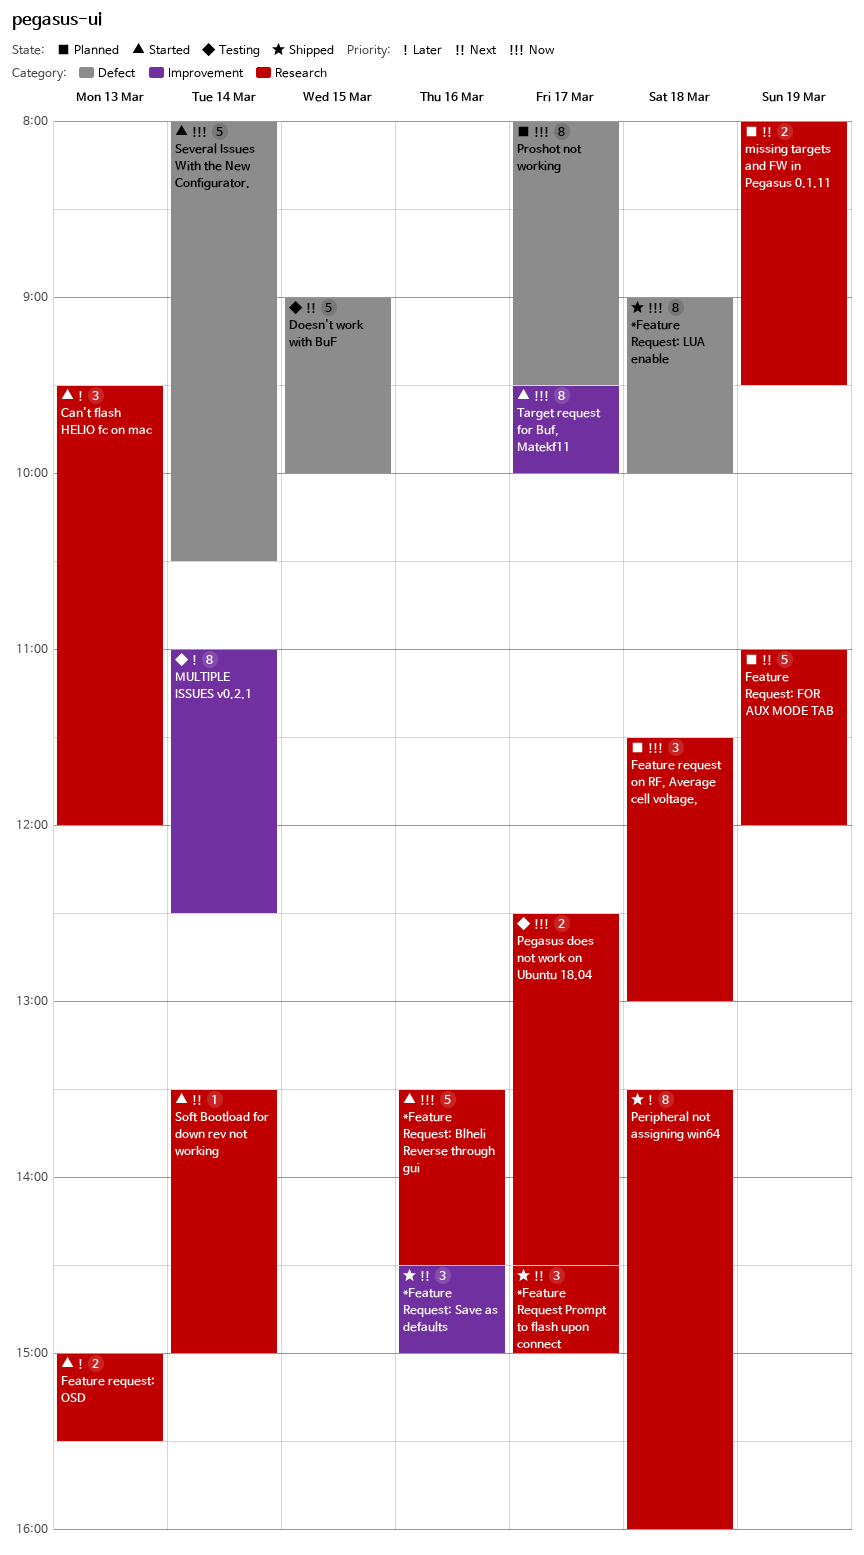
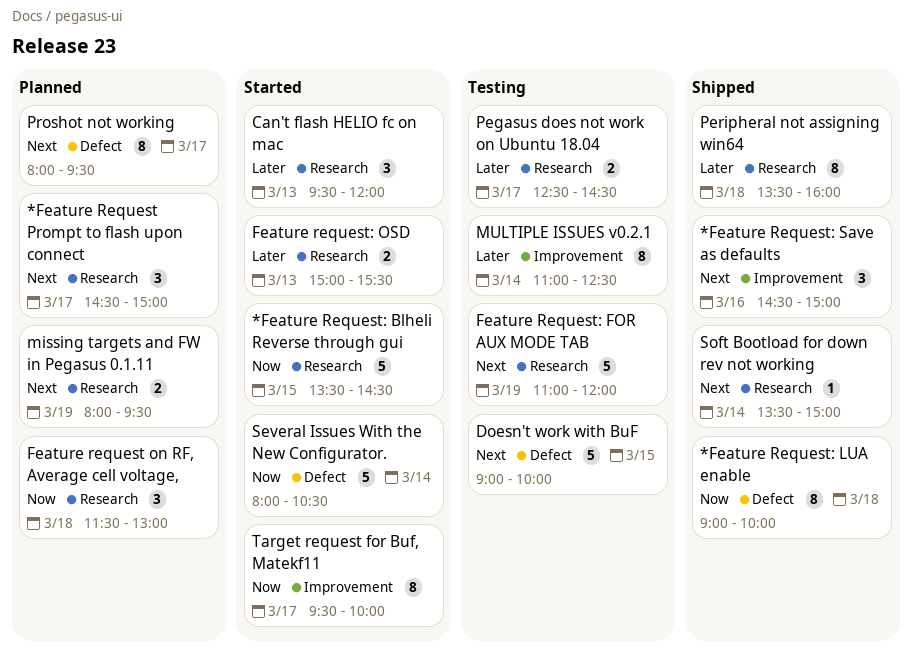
*Feature Request Prompt to flash upon connect, status: Shipped -> Planned
*Feature Request: Blheli Reverse through gui, day: Mar 16 -> Mar 15
Feature Request: FOR AUX MODE TAB, status: Planned -> Testing
Pegasus does not work on Ubuntu 18.04, priority: Now -> Later
Proshot not working, priority: Now -> Next
Soft Bootload for down rev not working, status: Started -> Shipped

